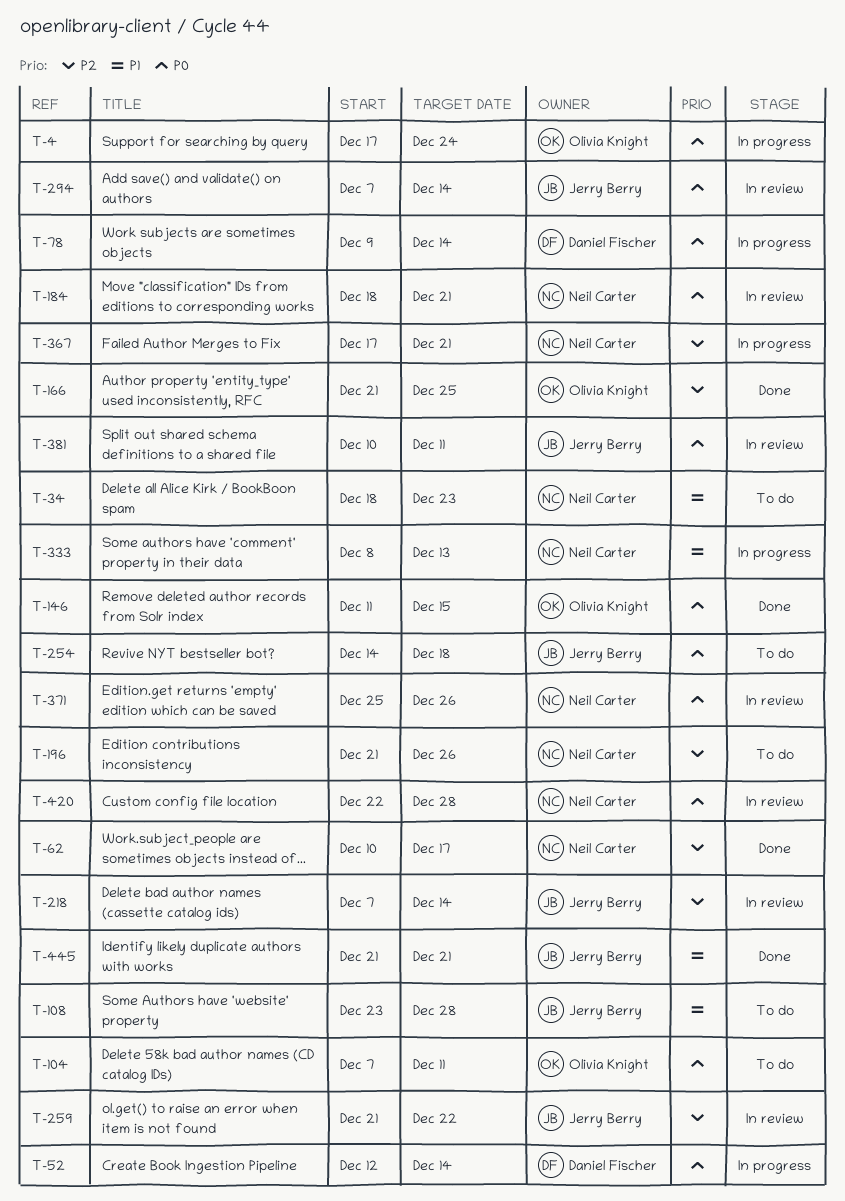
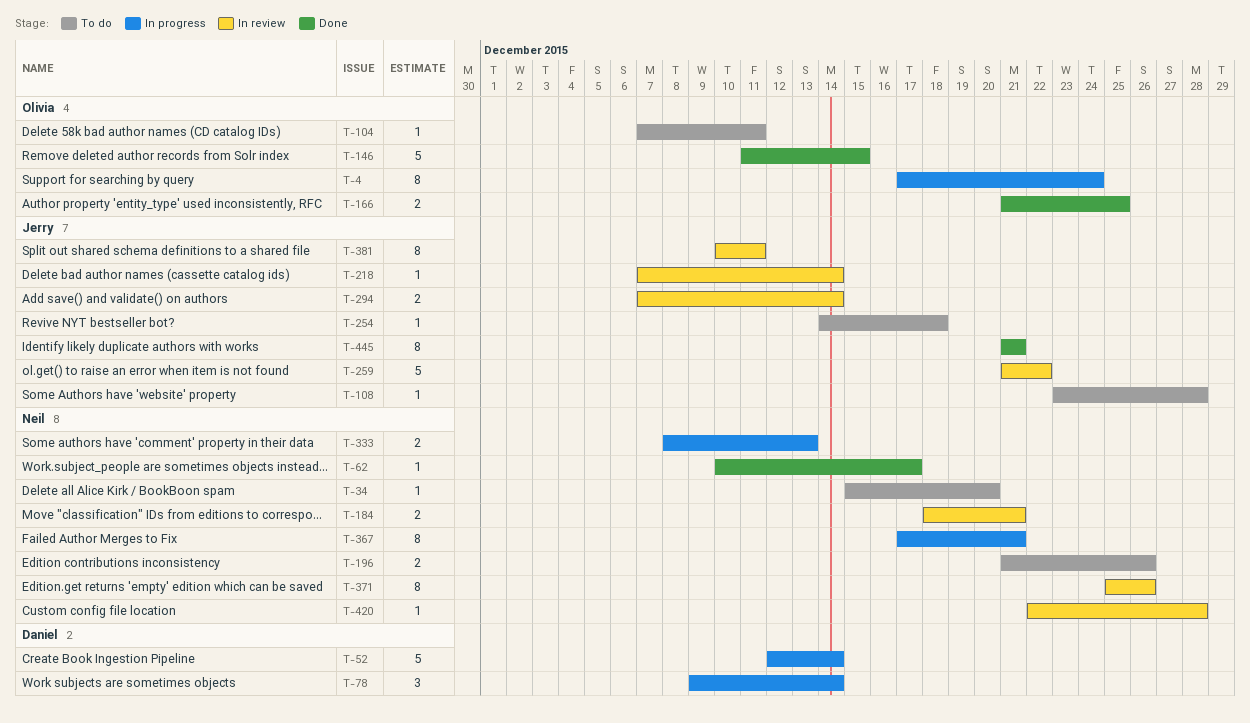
T-34, start: Dec 18 -> Dec 15
T-34, due: Dec 23 -> Dec 20

